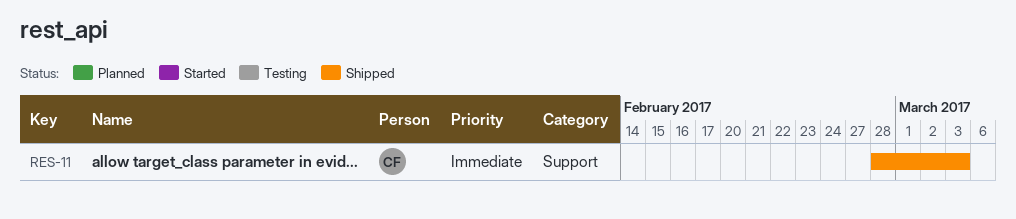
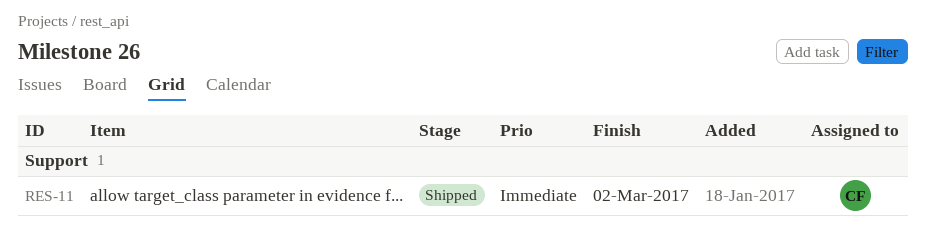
RES-11, due: Mar 3 -> Mar 2

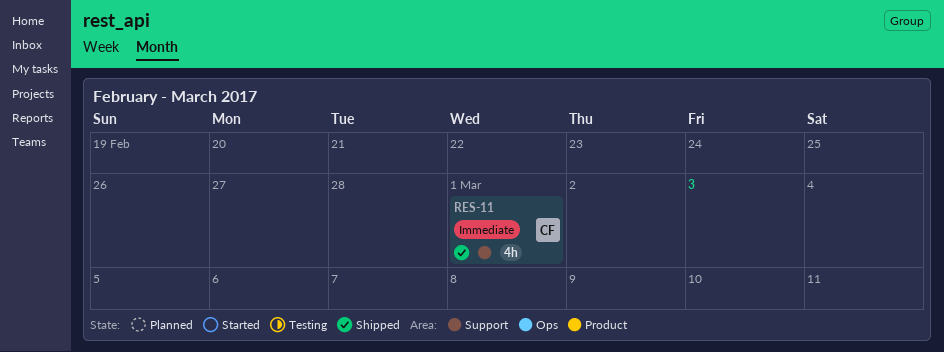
RES-11, due: Mar 2 -> Mar 1

